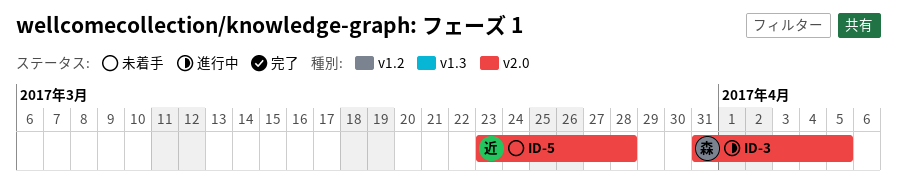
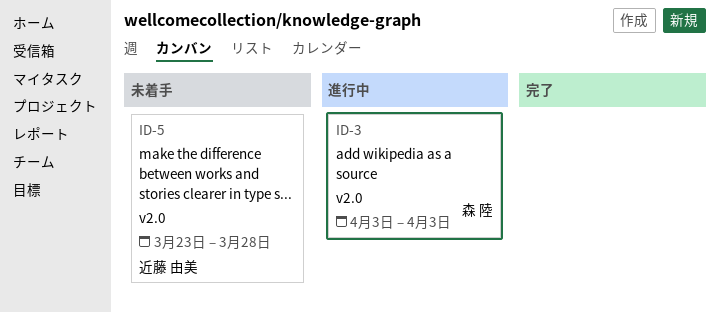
ID-3, start: Mar 31 -> Apr 3
ID-3, due: Apr 5 -> Apr 3

